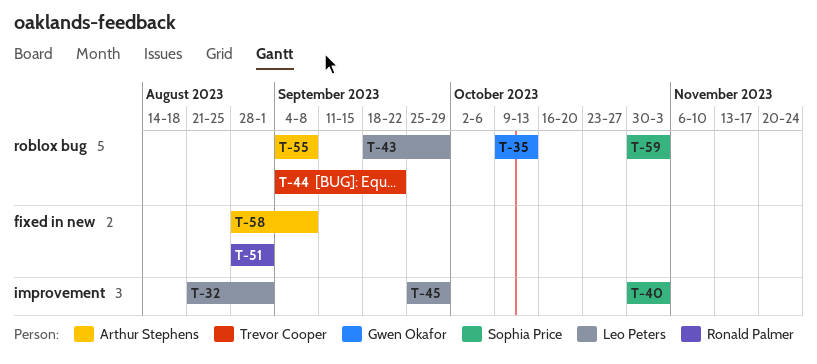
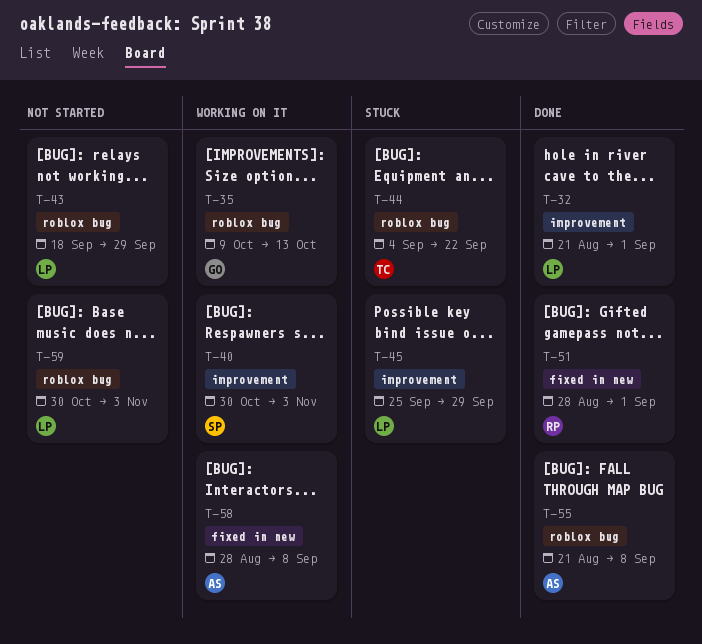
T-55, start: Sep 4 -> Aug 21
T-59, owner: Sophia Price -> Leo Peters

